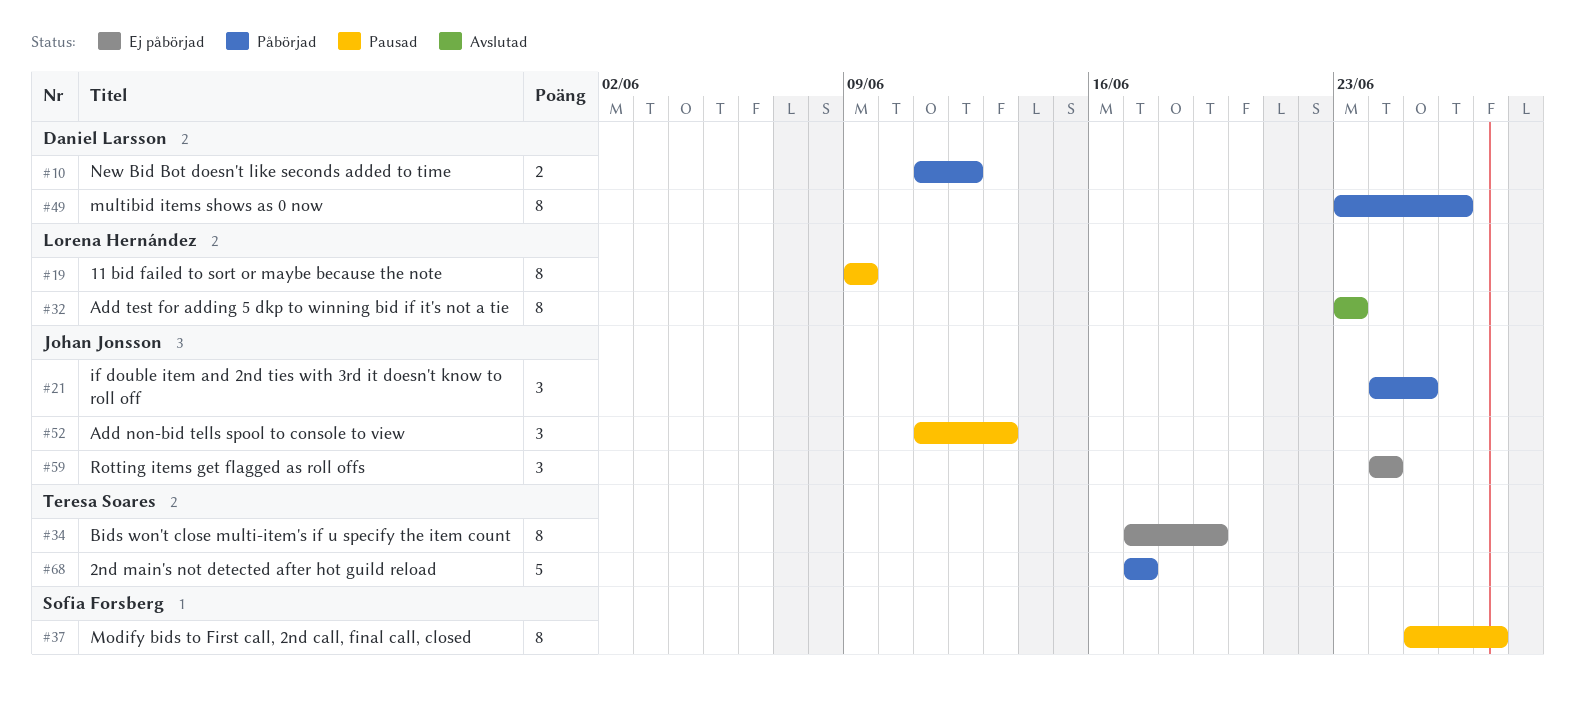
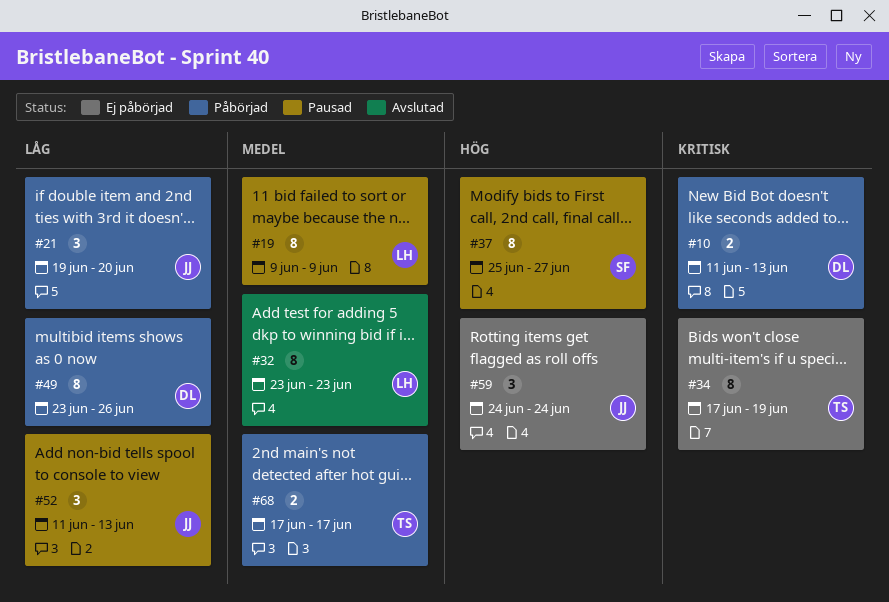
#10, due: Jun 12 -> Jun 13
#21, start: Jun 24 -> Jun 19
#21, due: Jun 25 -> Jun 20
#68, estimate: 5 -> 2

